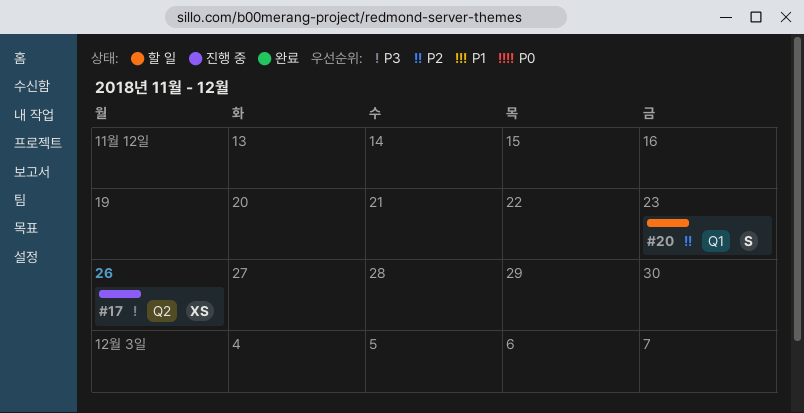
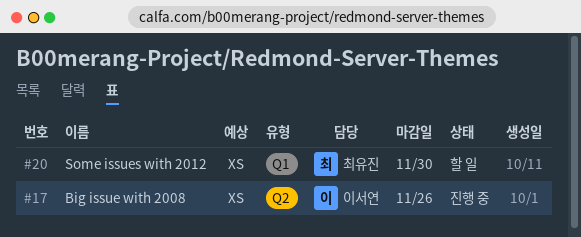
#20, estimate: S -> XS
#20, due: Nov 23 -> Nov 30

